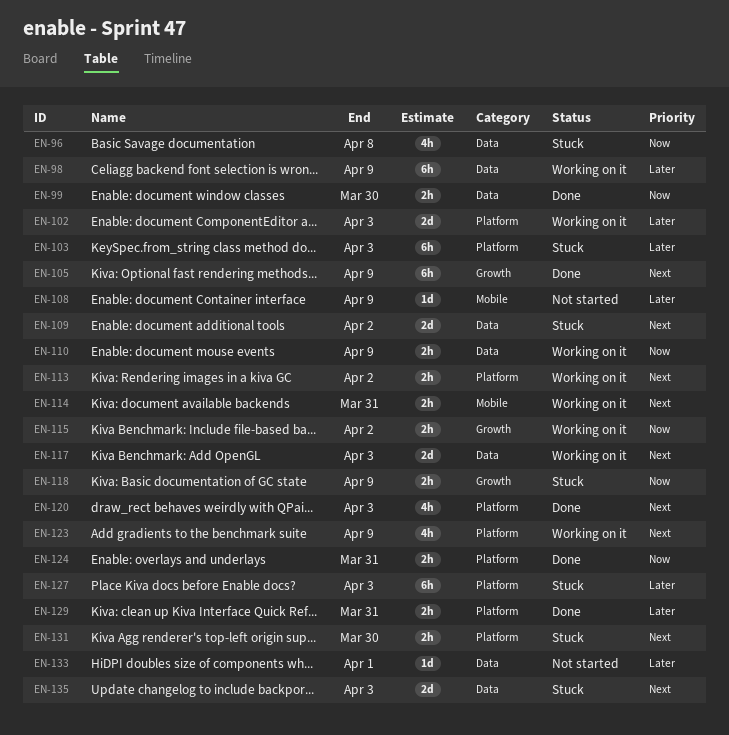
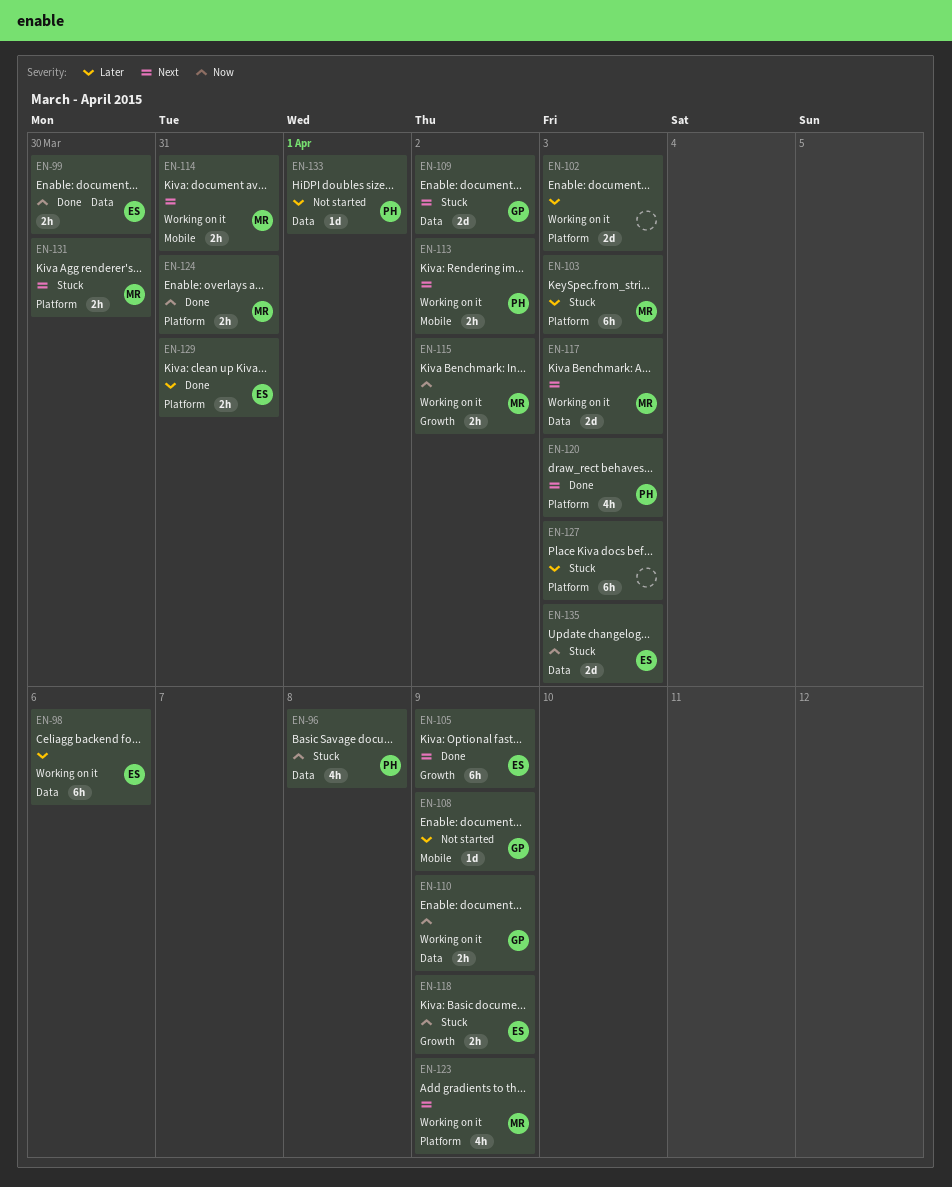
EN-98, due: Apr 9 -> Apr 6
EN-113, label: Platform -> Mobile
EN-135, priority: Next -> Now

